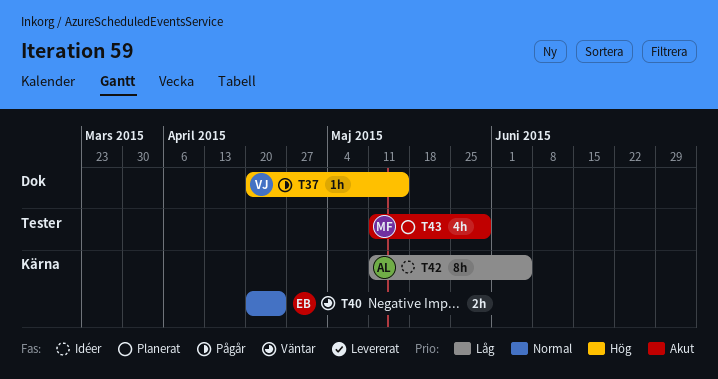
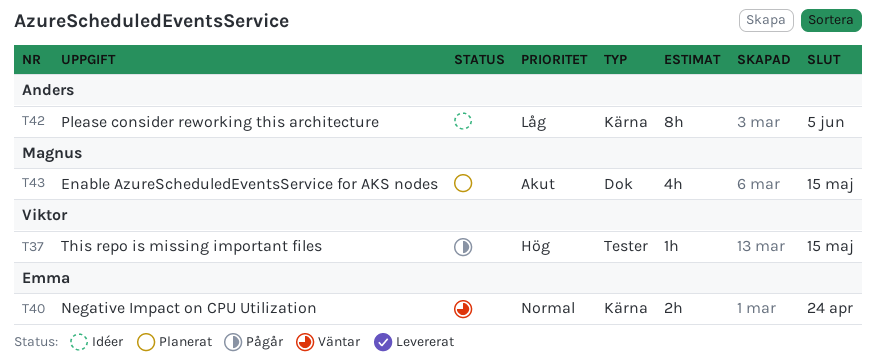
T37, label: Dok -> Tester
T43, label: Tester -> Dok
T43, due: May 29 -> May 15

